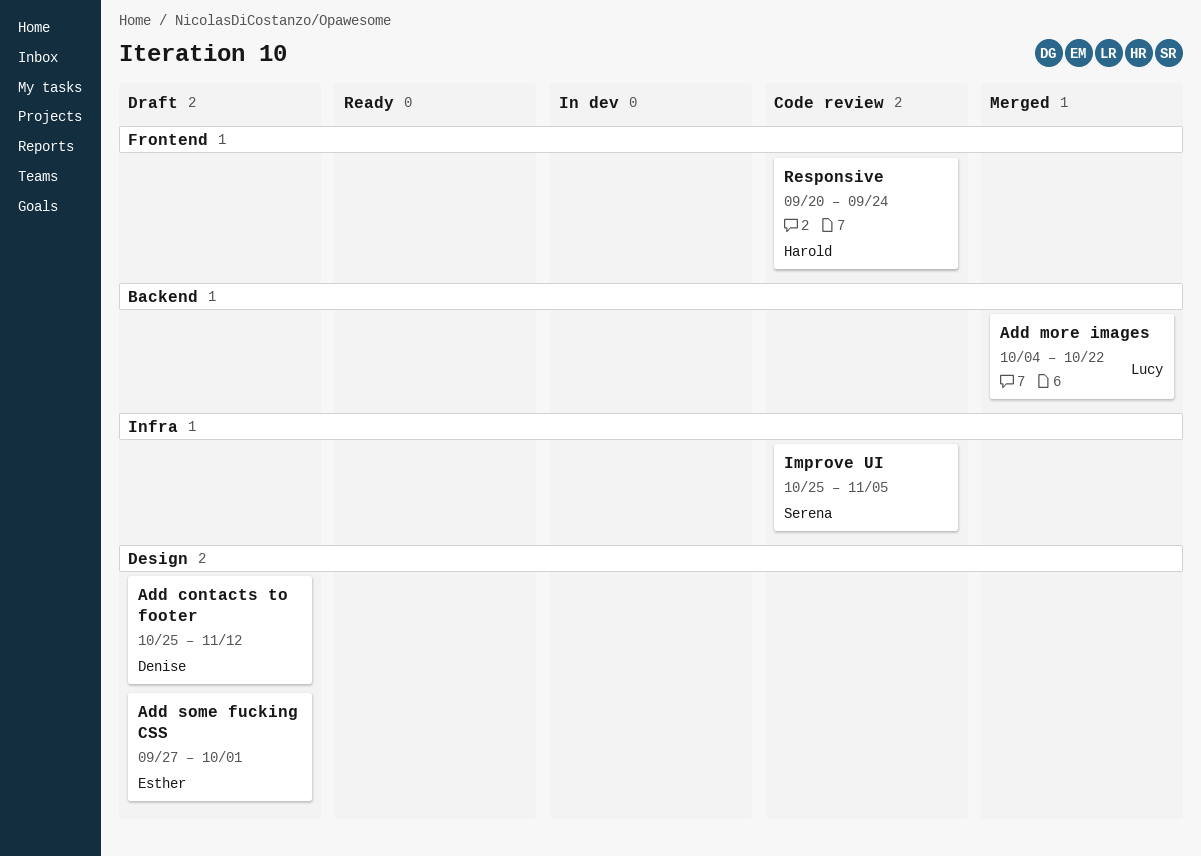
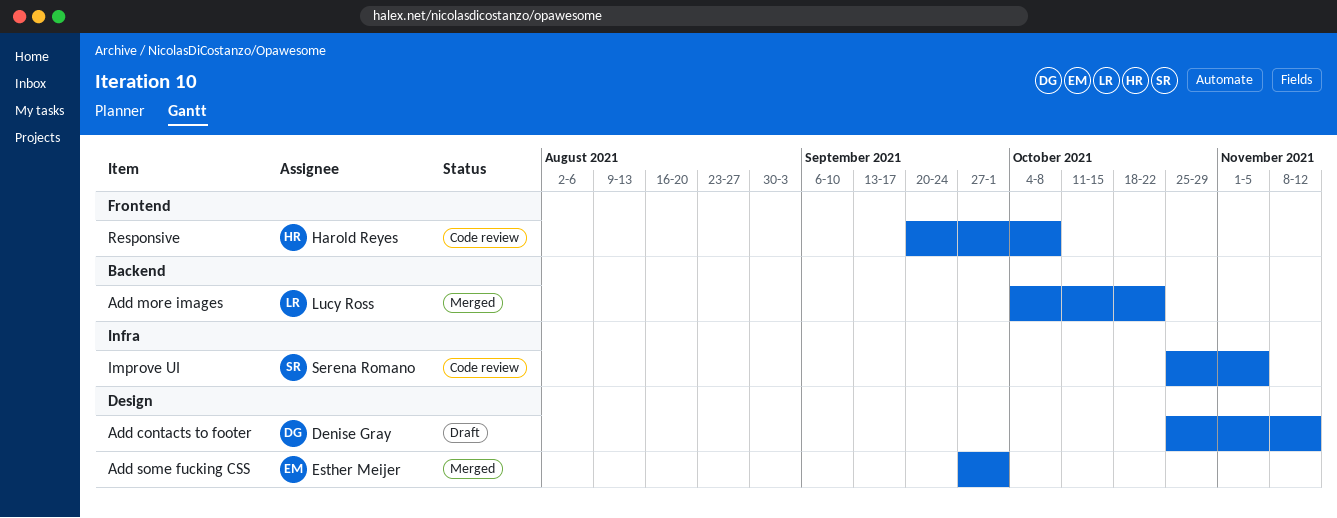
Add some fucking CSS, status: Draft -> Merged
Responsive, due: Sep 24 -> Oct 8

